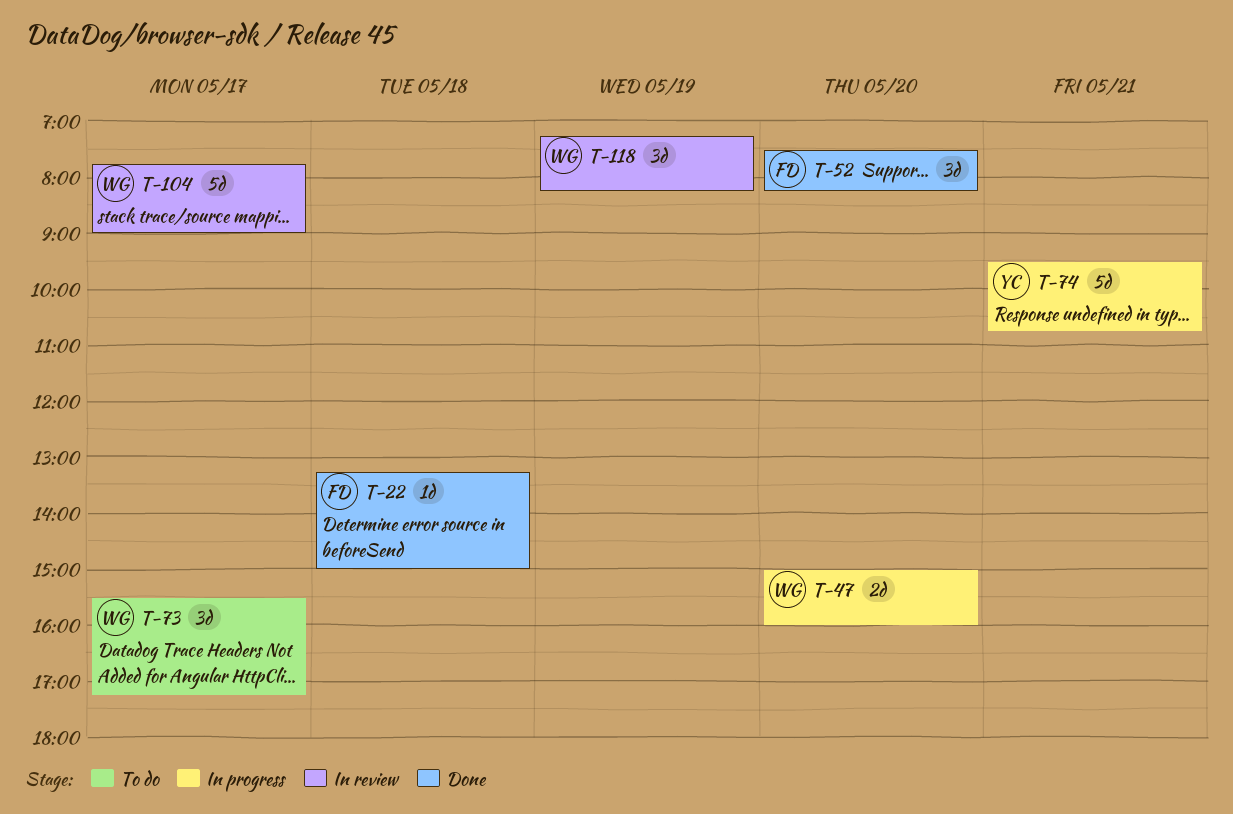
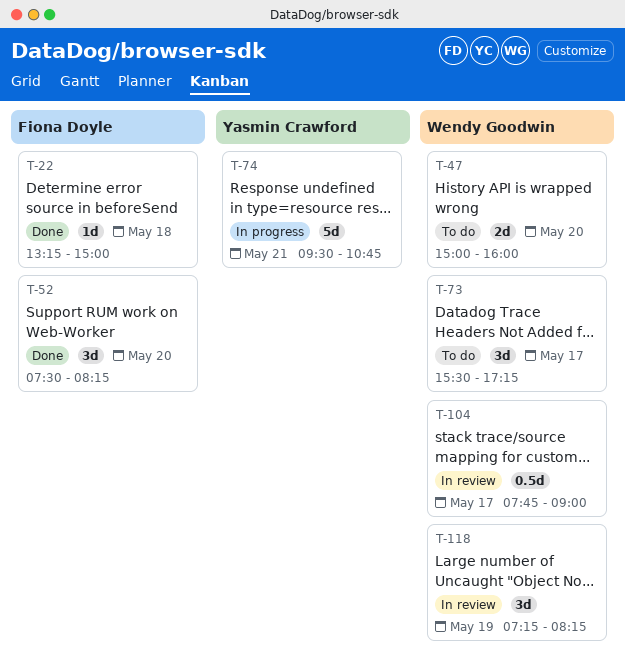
T-47, status: In progress -> To do
T-104, estimate: 5d -> 0.5d

